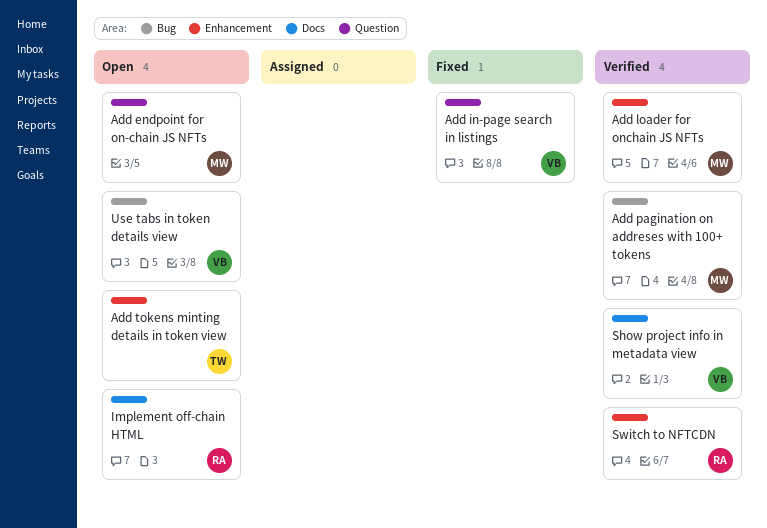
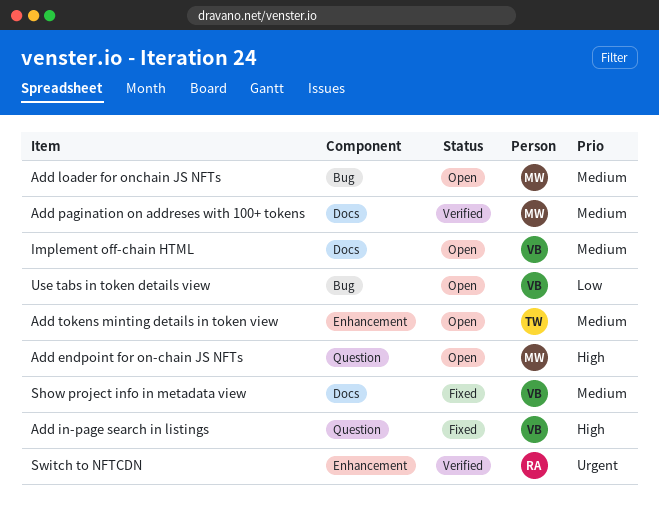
Add loader for onchain JS NFTs, status: Verified -> Open
Add loader for onchain JS NFTs, label: Enhancement -> Bug
Add pagination on addreses with 100+ tokens, label: Bug -> Docs
Implement off-chain HTML, owner: RA -> VB
Show project info in metadata view, status: Verified -> Fixed

